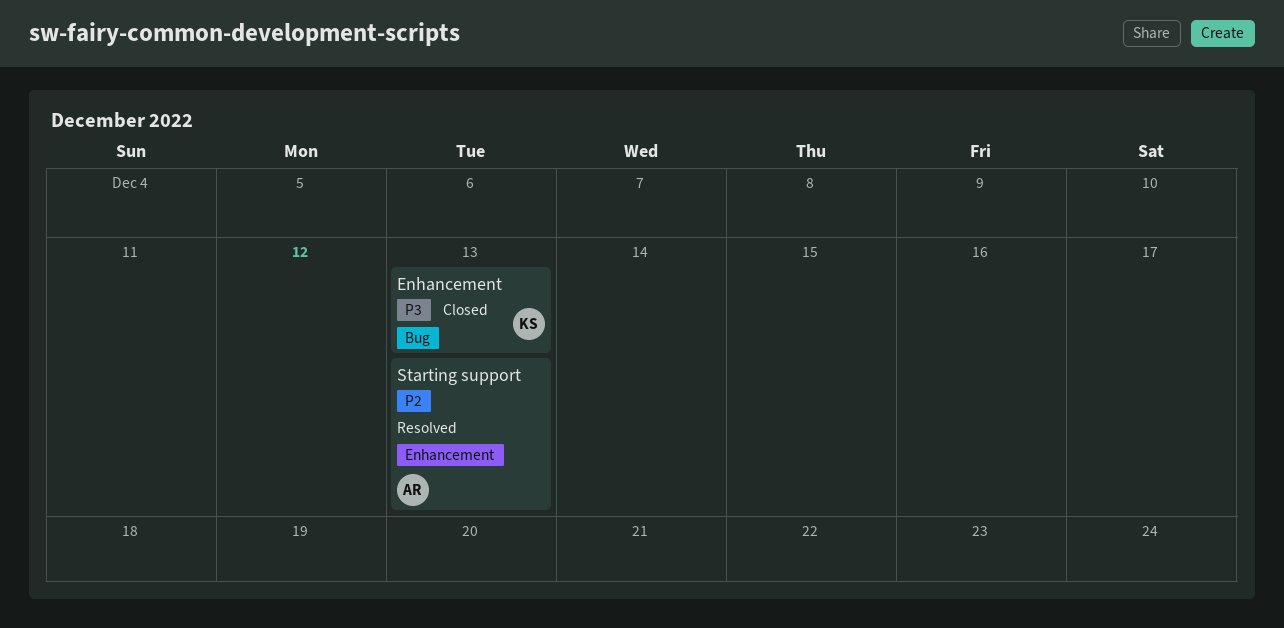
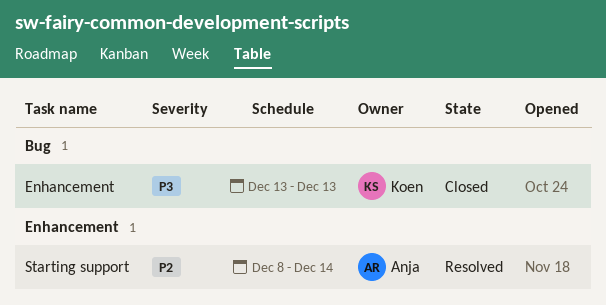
Starting support, due: Dec 13 -> Dec 14

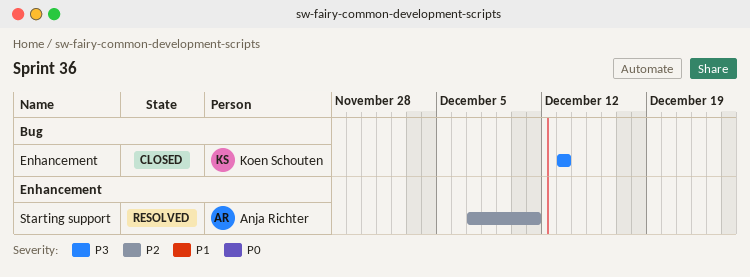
Starting support, start: Dec 8 -> Dec 7
Starting support, due: Dec 14 -> Dec 11

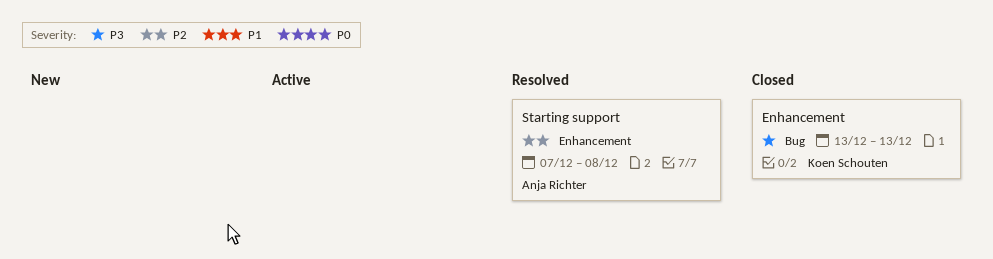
Starting support, due: Dec 11 -> Dec 8

